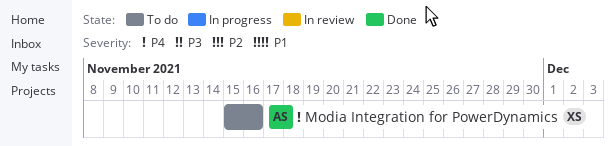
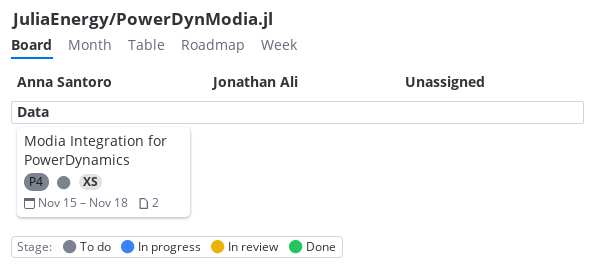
Modia Integration for PowerDynamics, due: Nov 16 -> Nov 18

